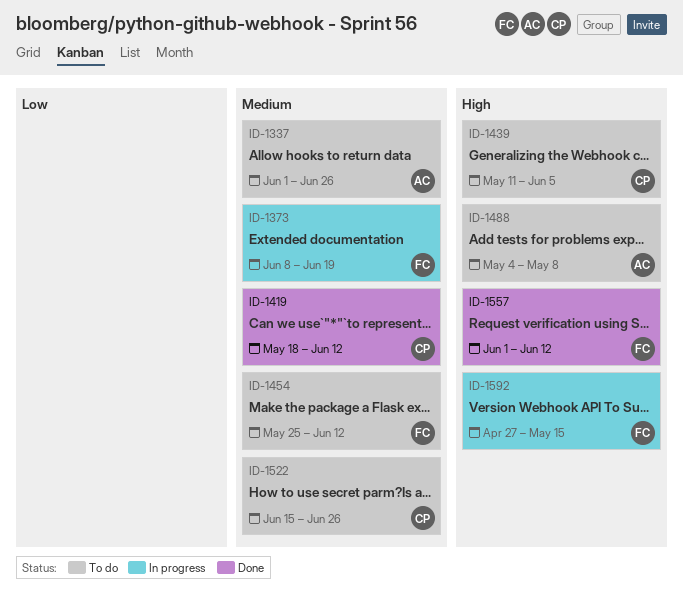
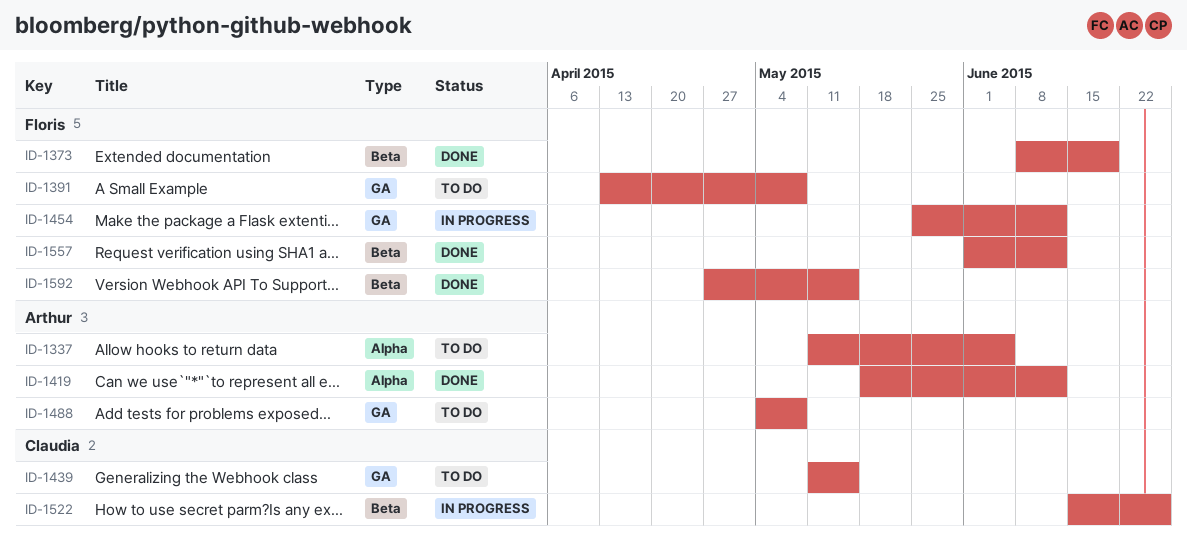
ID-1337, start: Jun 1 -> May 11
ID-1337, due: Jun 26 -> Jun 5
ID-1373, status: In progress -> Done
ID-1391: none -> present
ID-1419, owner: Claudia -> Arthur
ID-1439, due: Jun 5 -> May 15
ID-1454, status: To do -> In progress
ID-1522, status: To do -> In progress
ID-1592, status: In progress -> Done

